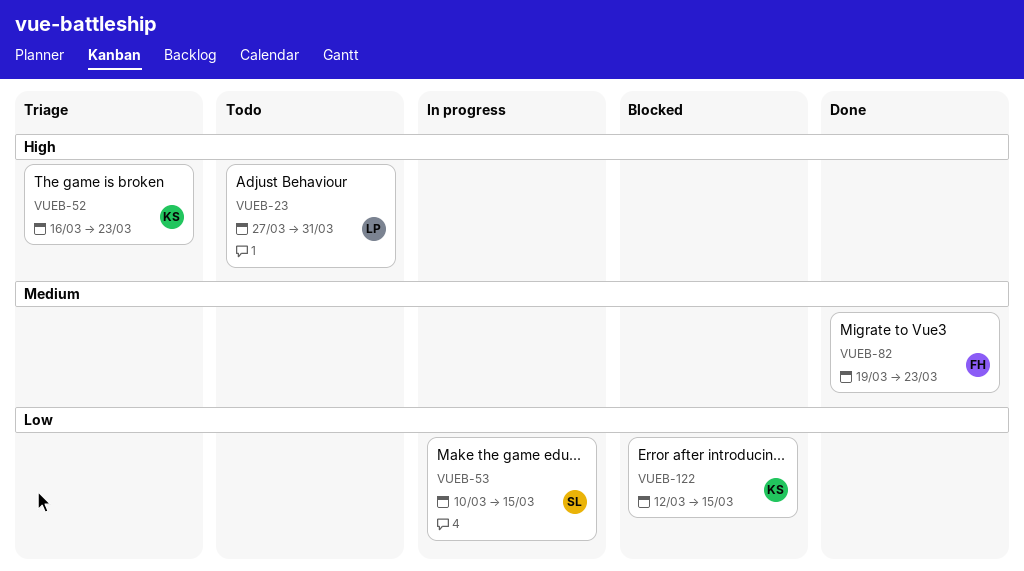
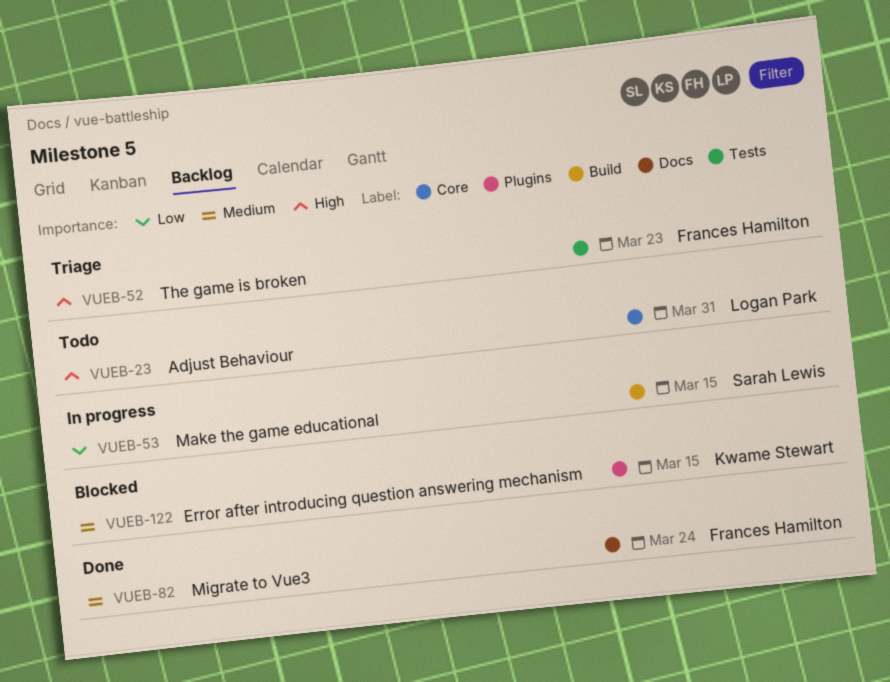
VUEB-52, owner: Kwame Stewart -> Frances Hamilton
VUEB-82, due: Mar 23 -> Mar 24
VUEB-122, priority: Low -> Medium

